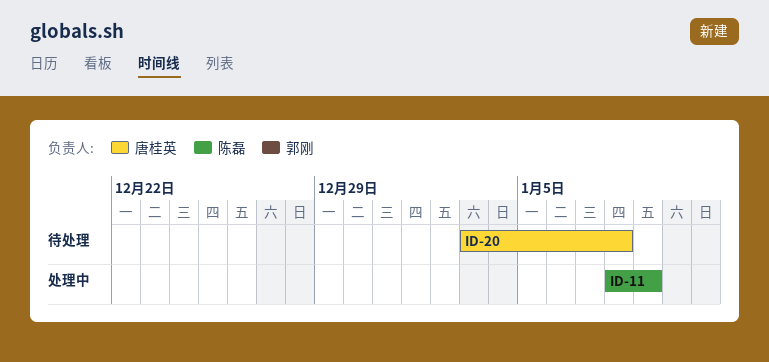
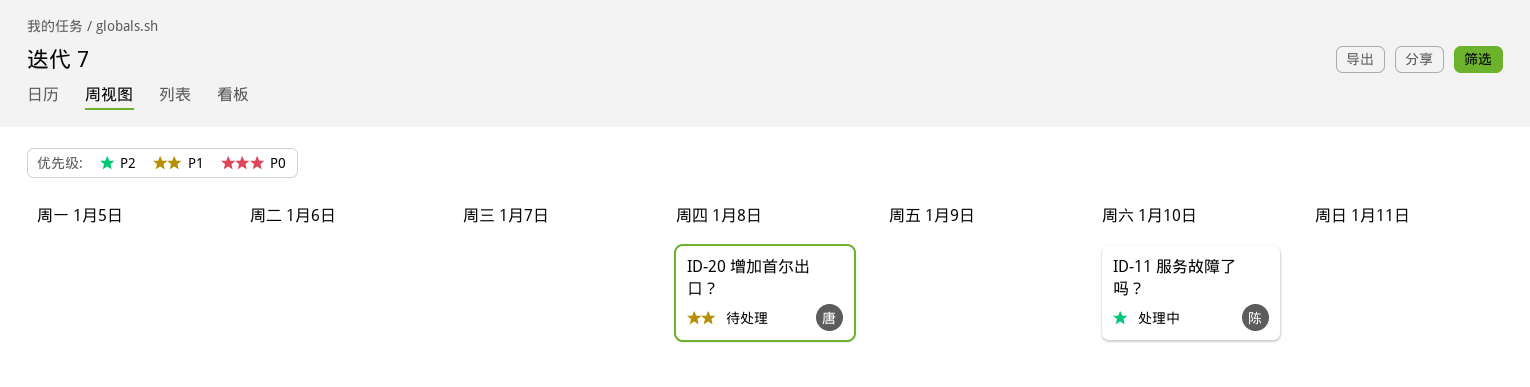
ID-11, due: Jan 9 -> Jan 10

